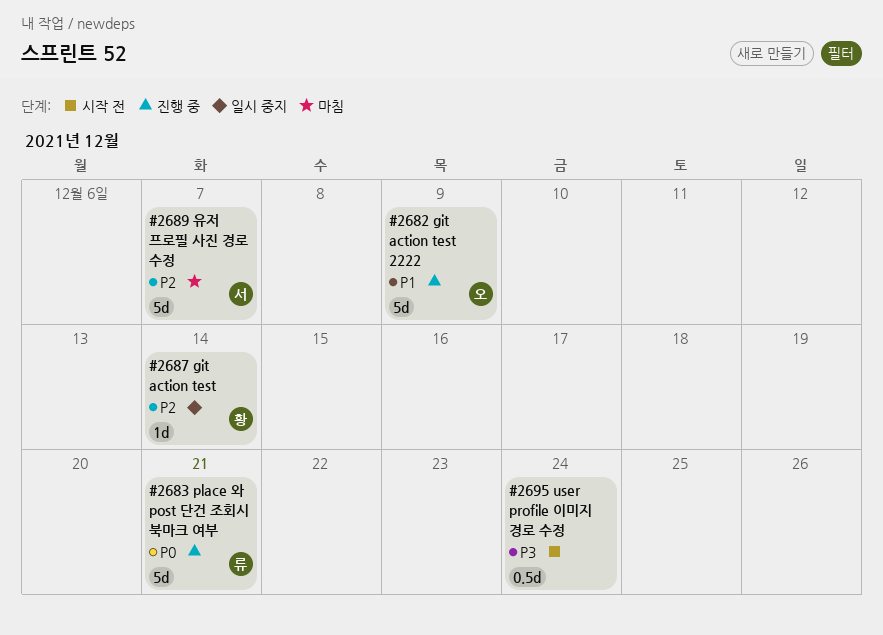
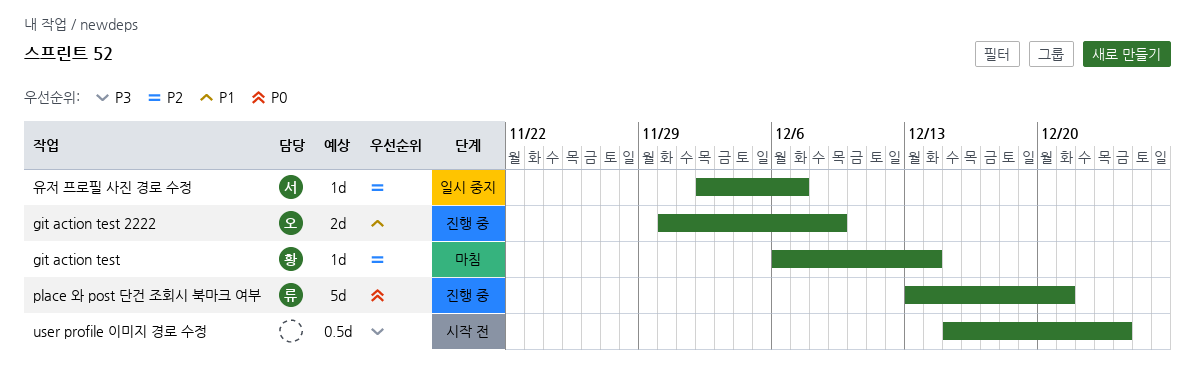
git action test, status: 일시 중지 -> 마침
git action test 2222, estimate: 5d -> 2d
유저 프로필 사진 경로 수정, status: 마침 -> 일시 중지
유저 프로필 사진 경로 수정, estimate: 5d -> 1d

